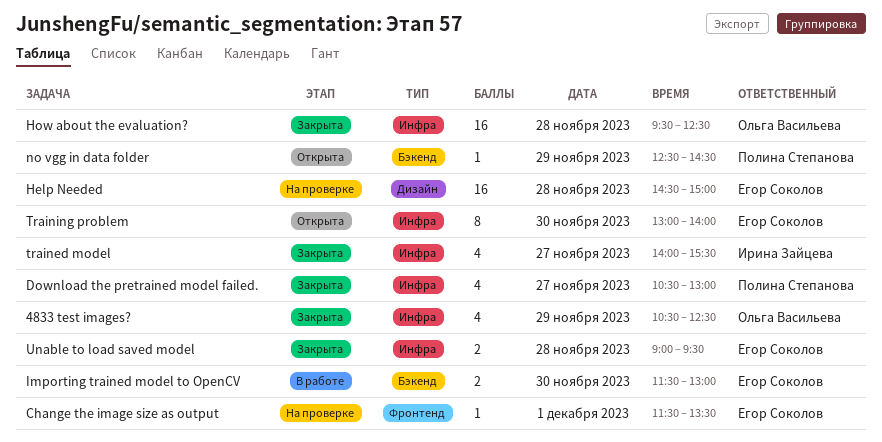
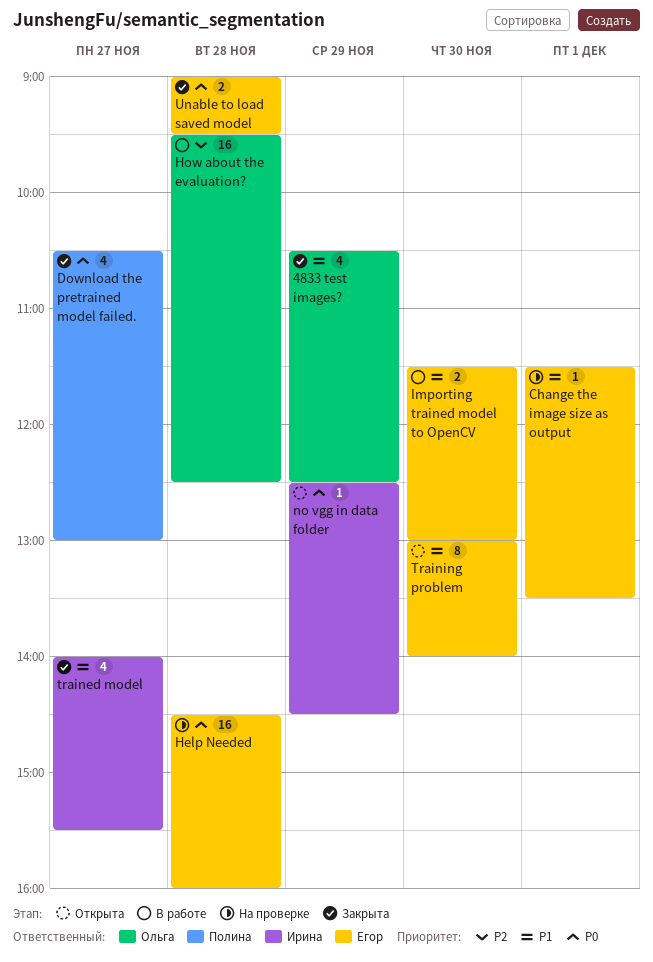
Help Needed, ends: 15:00 -> 16:00
How about the evaluation?, status: Закрыта -> В работе
no vgg in data folder, owner: Полина Степанова -> Ирина Зайцева

